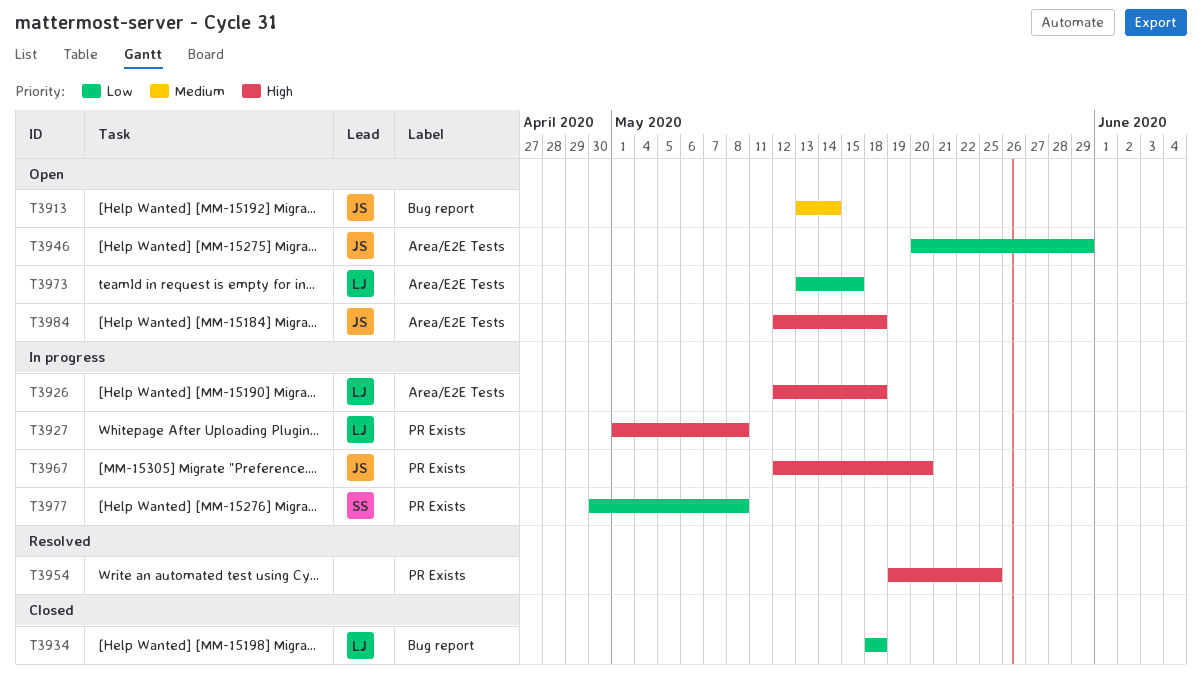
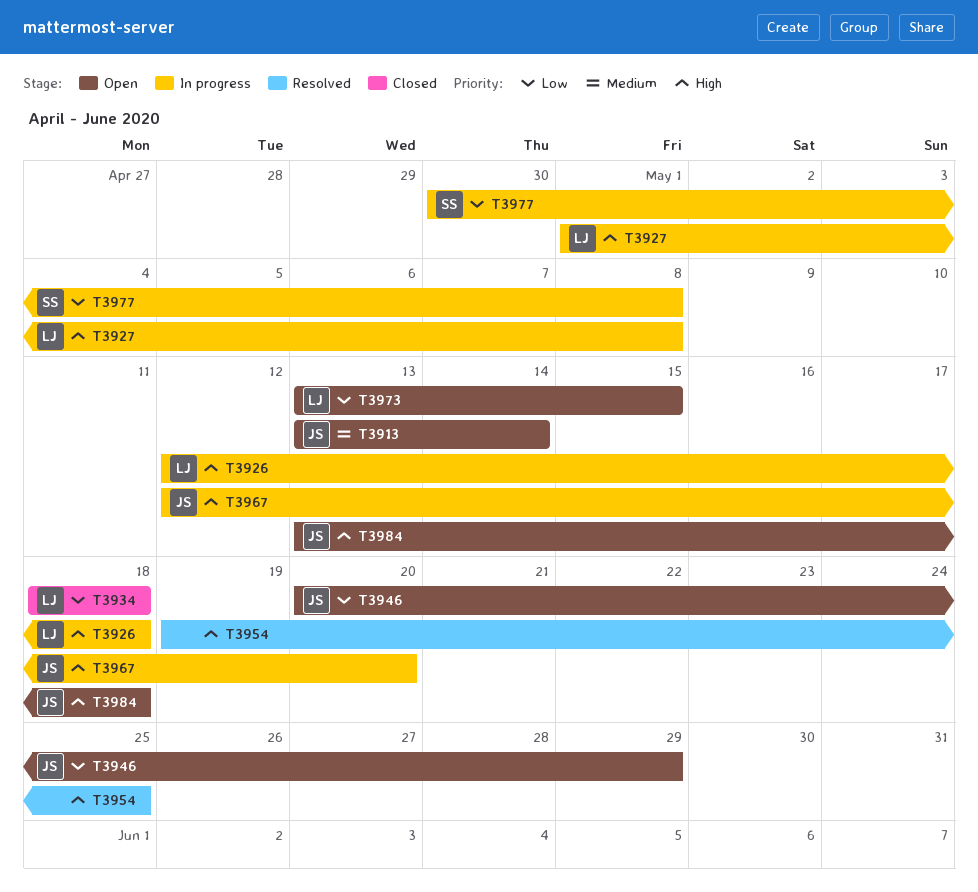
T3984, start: May 12 -> May 13

